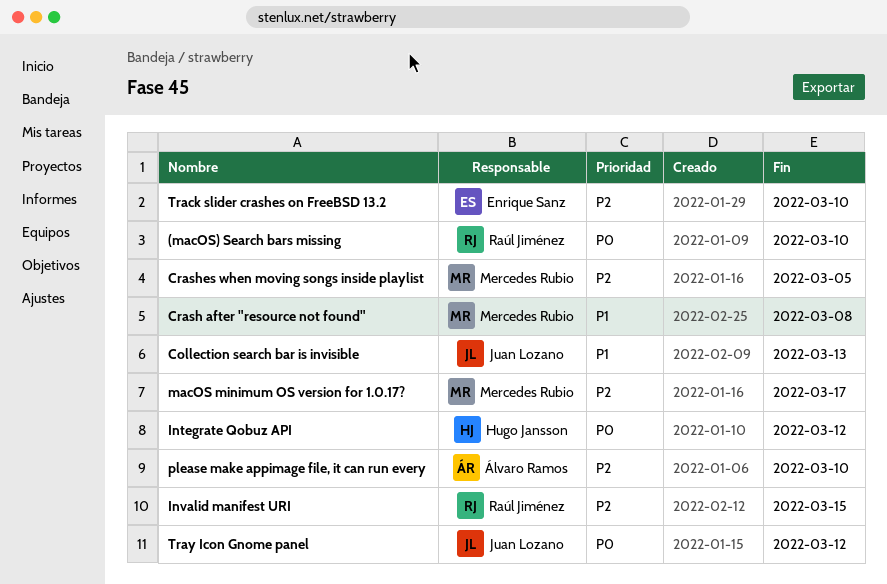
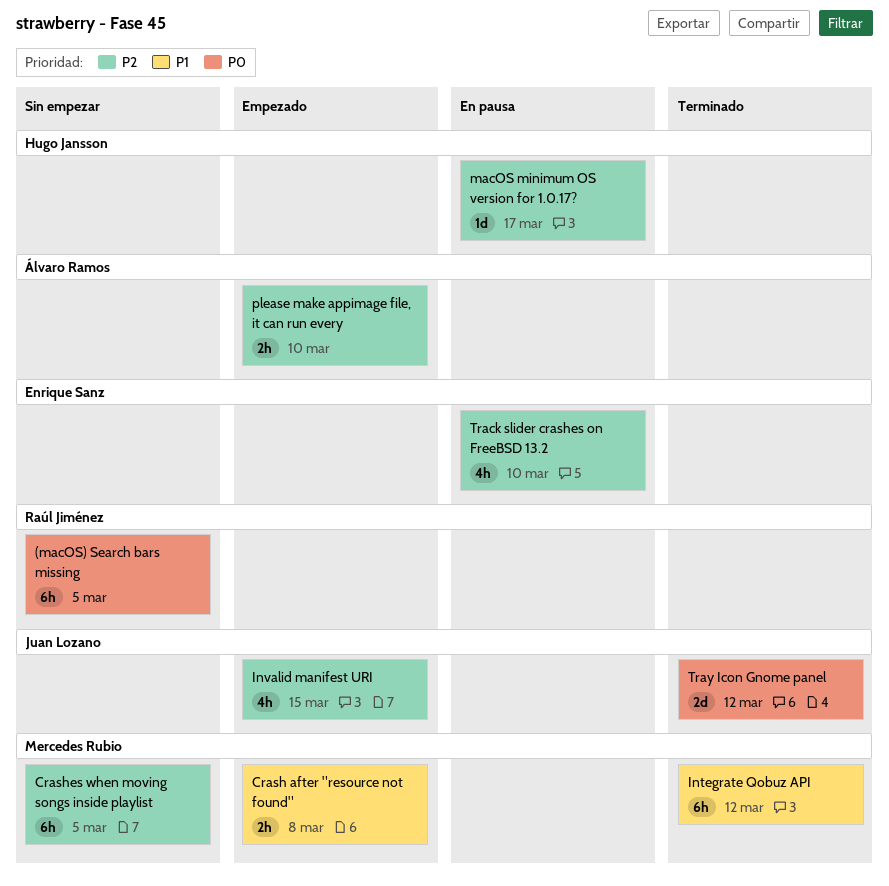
(macOS) Search bars missing, due: Mar 10 -> Mar 5
Collection search bar is invisible: present -> none
Integrate Qobuz API, owner: Hugo Jansson -> Mercedes Rubio
Integrate Qobuz API, priority: P0 -> P1
Invalid manifest URI, owner: Raúl Jiménez -> Juan Lozano
macOS minimum OS version for 1.0.17?, owner: Mercedes Rubio -> Hugo Jansson

